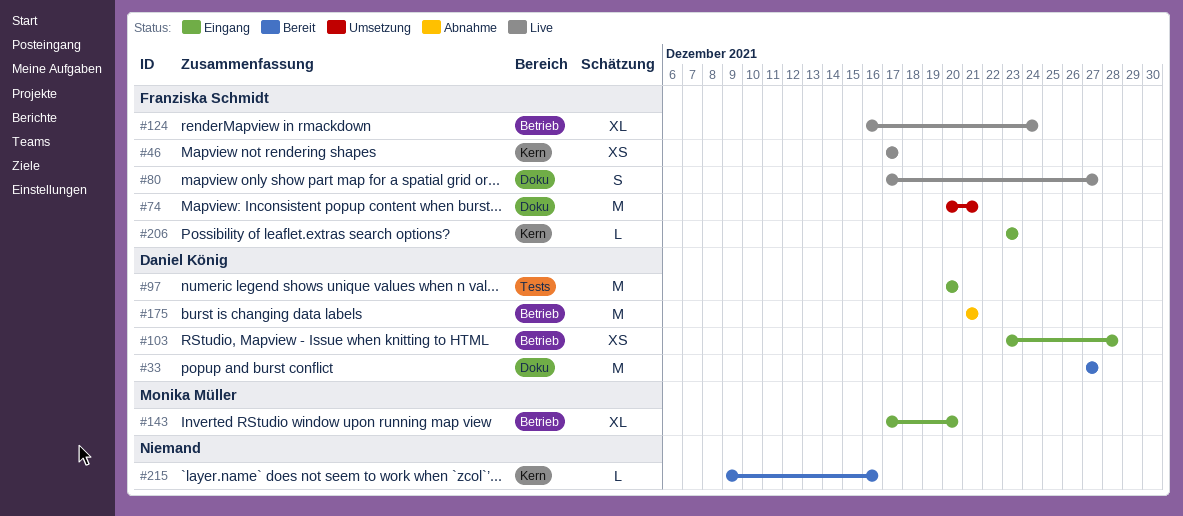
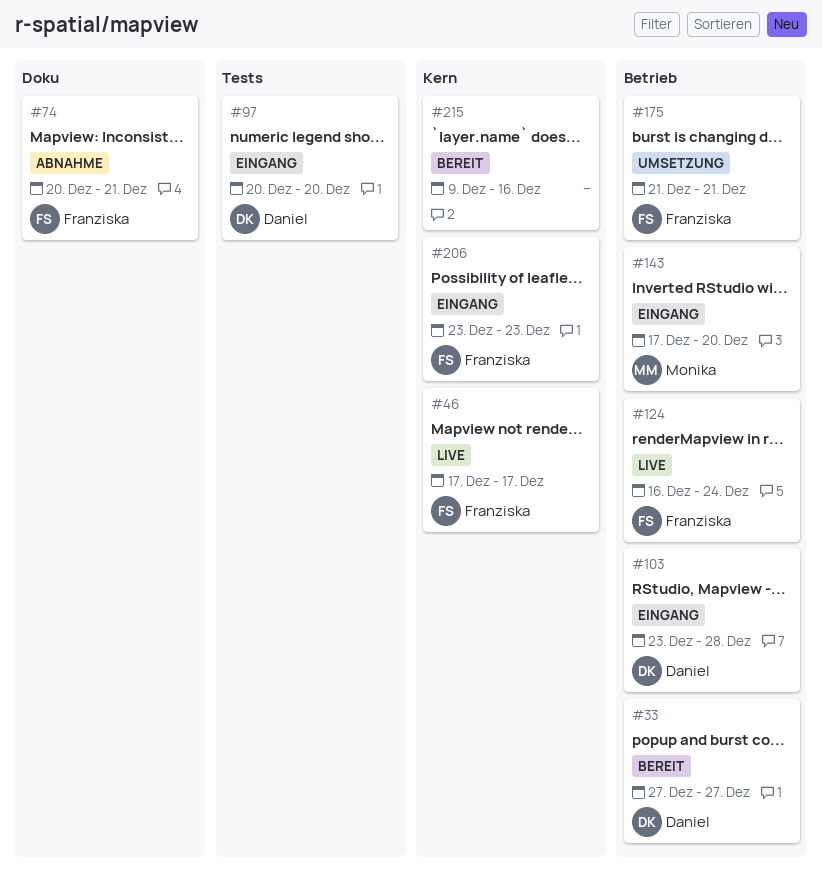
#33, label: Doku -> Betrieb
#74, status: Umsetzung -> Abnahme
#80: present -> none
#175, status: Abnahme -> Umsetzung
#175, owner: Daniel König -> Franziska Schmidt

